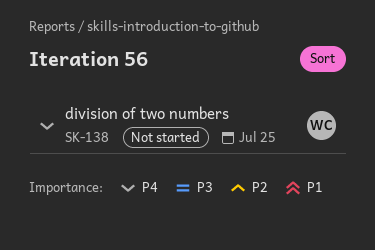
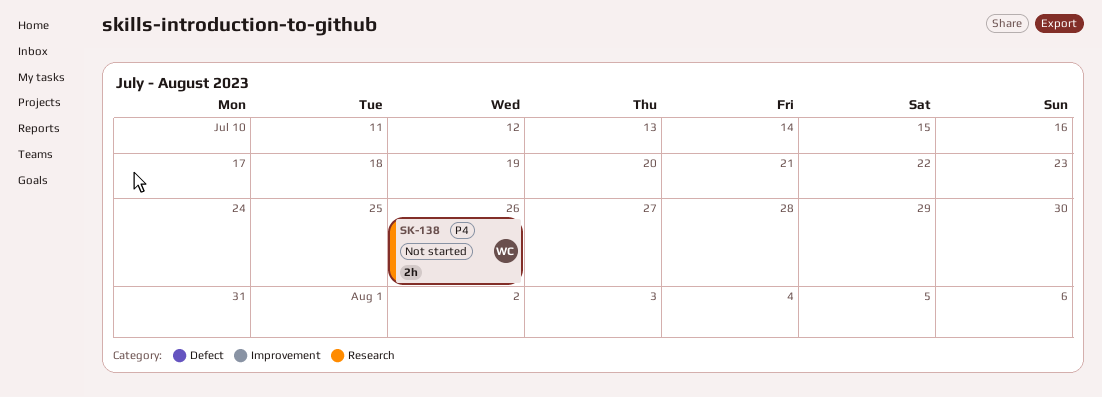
SK-138, due: Jul 25 -> Jul 26

